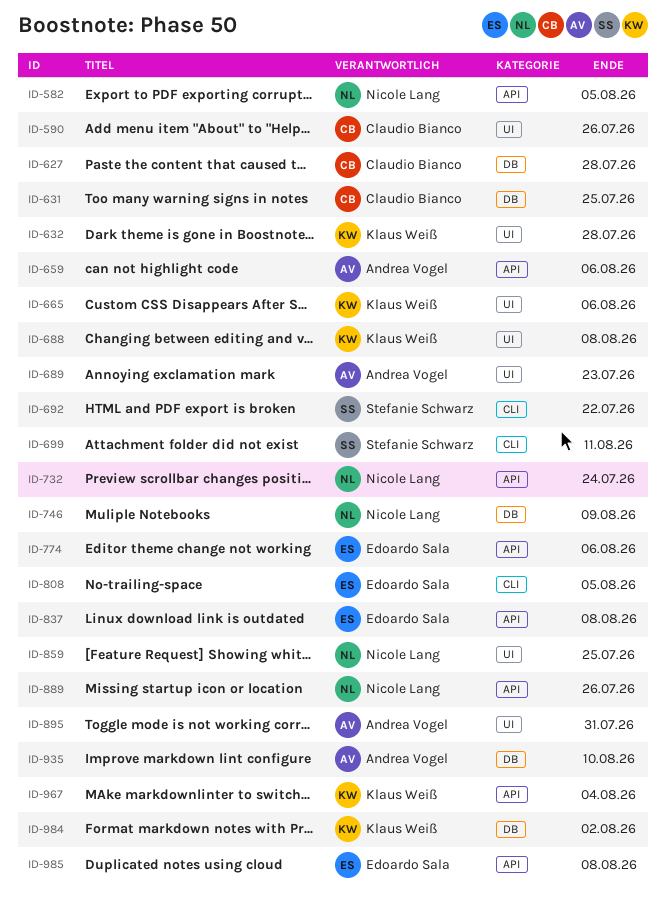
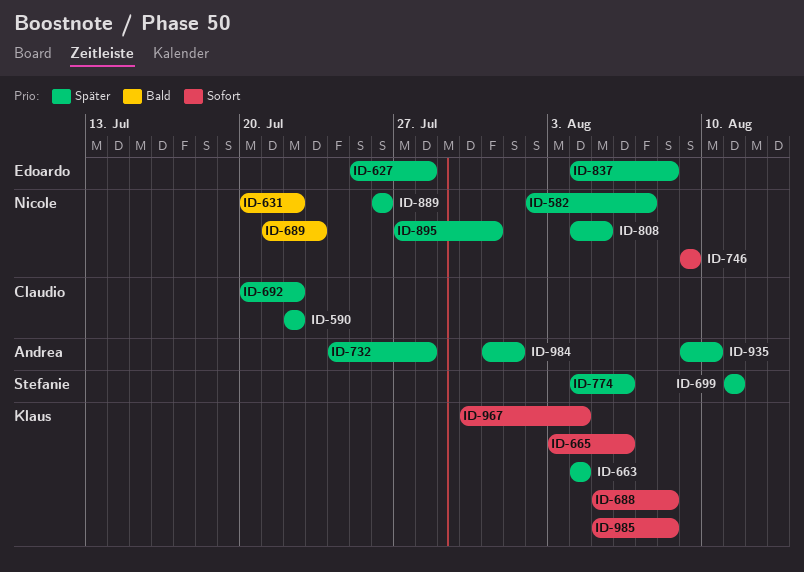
ID-582, due: Aug 5 -> Aug 7
ID-590, due: Jul 26 -> Jul 22
ID-627, owner: Claudio Bianco -> Edoardo Sala
ID-631, owner: Claudio Bianco -> Nicole Lang
ID-631, due: Jul 25 -> Jul 22
ID-632: present -> none
ID-659: present -> none
ID-663: none -> present
ID-689, owner: Andrea Vogel -> Nicole Lang
ID-692, owner: Stefanie Schwarz -> Claudio Bianco
ID-732, owner: Nicole Lang -> Andrea Vogel
ID-732, due: Jul 24 -> Jul 28
ID-774, owner: Edoardo Sala -> Stefanie Schwarz
ID-808, owner: Edoardo Sala -> Nicole Lang
ID-859: present -> none
ID-895, owner: Andrea Vogel -> Nicole Lang
ID-984, owner: Klaus Weiß -> Andrea Vogel
ID-984, due: Aug 2 -> Aug 1
ID-985, owner: Edoardo Sala -> Klaus Weiß

